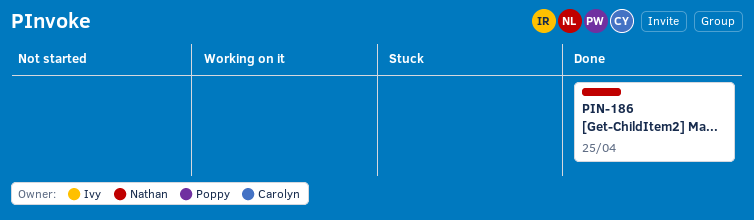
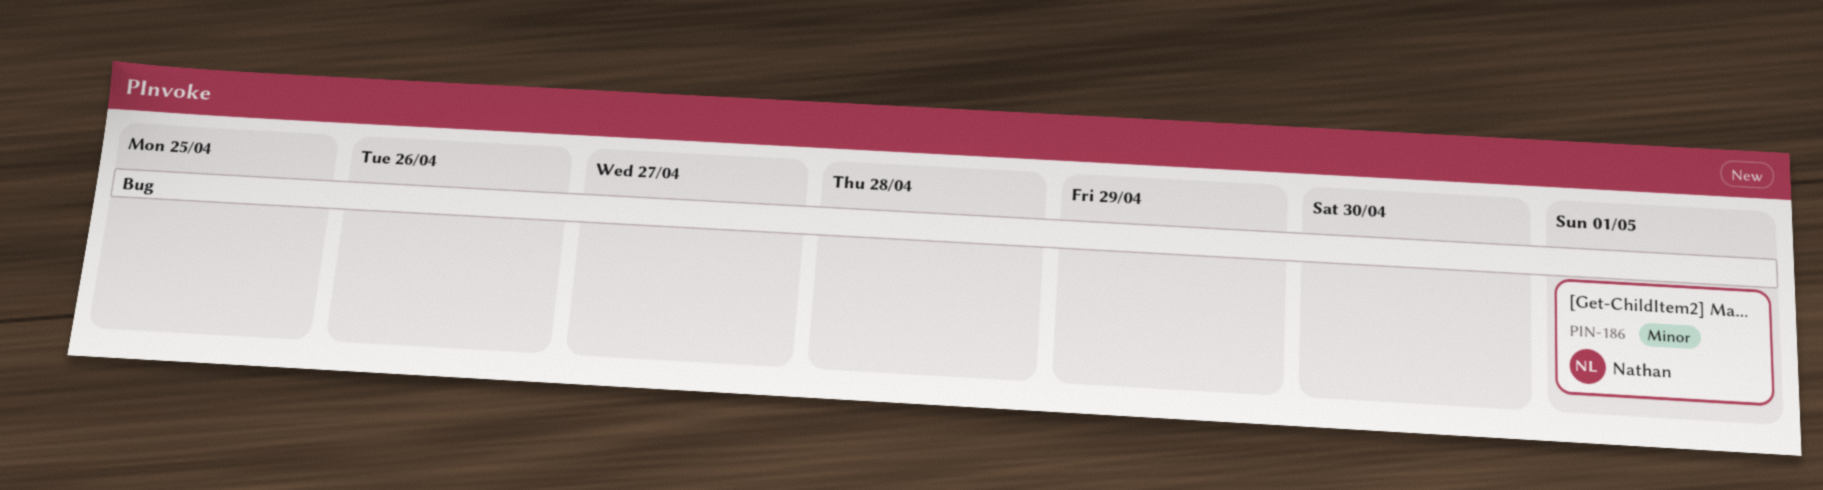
PIN-186, due: Apr 25 -> May 1

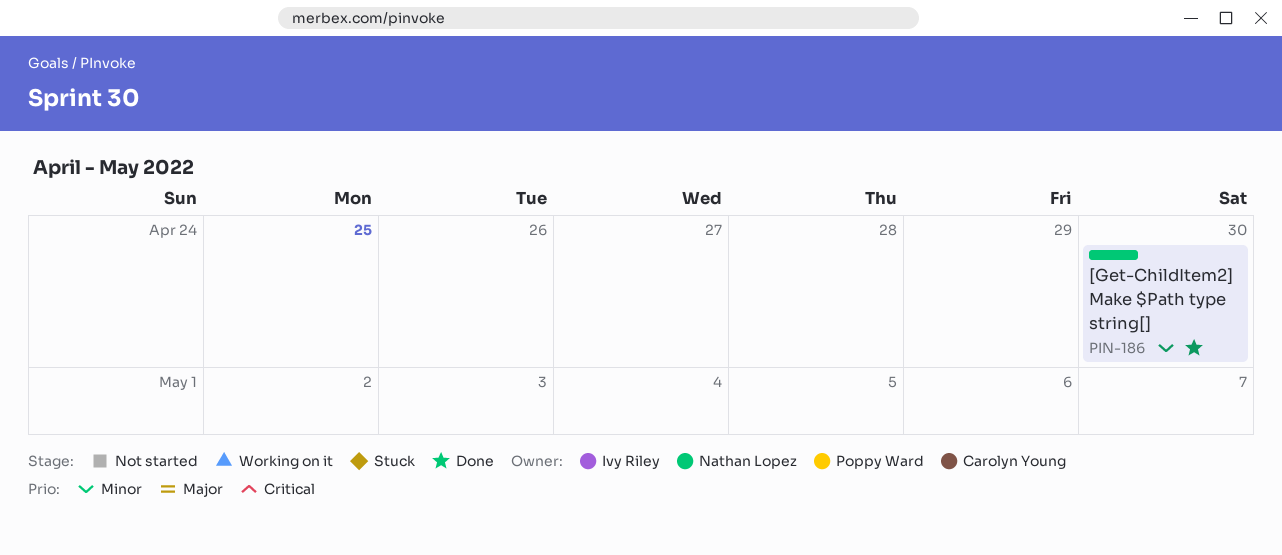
PIN-186, due: May 1 -> Apr 30

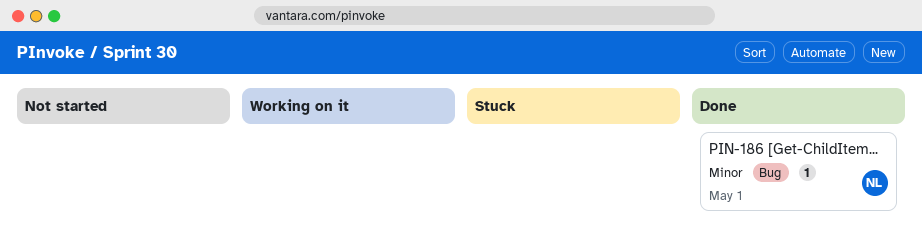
PIN-186, due: Apr 30 -> May 1

